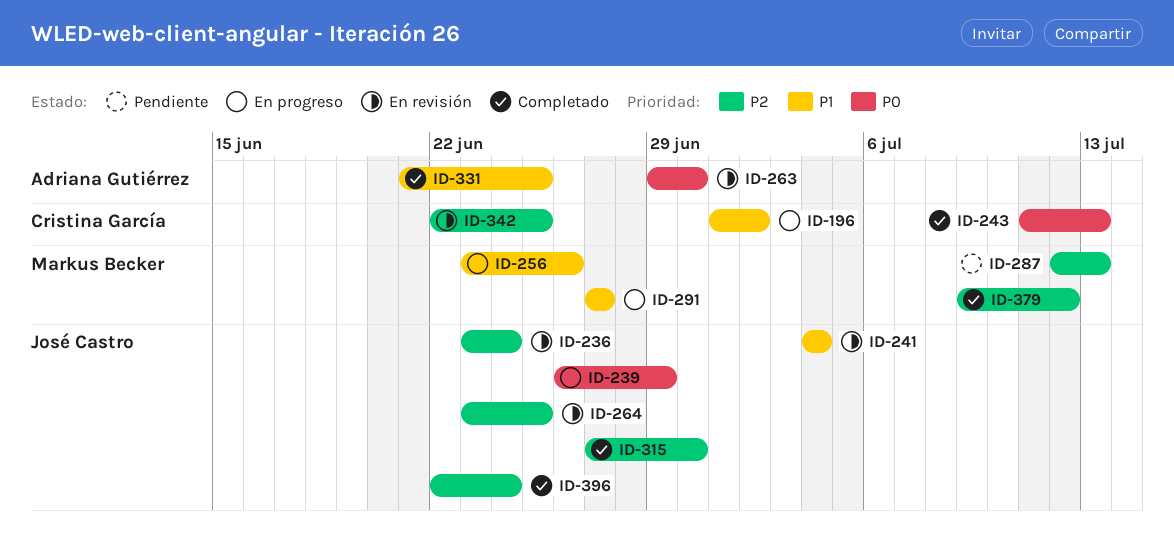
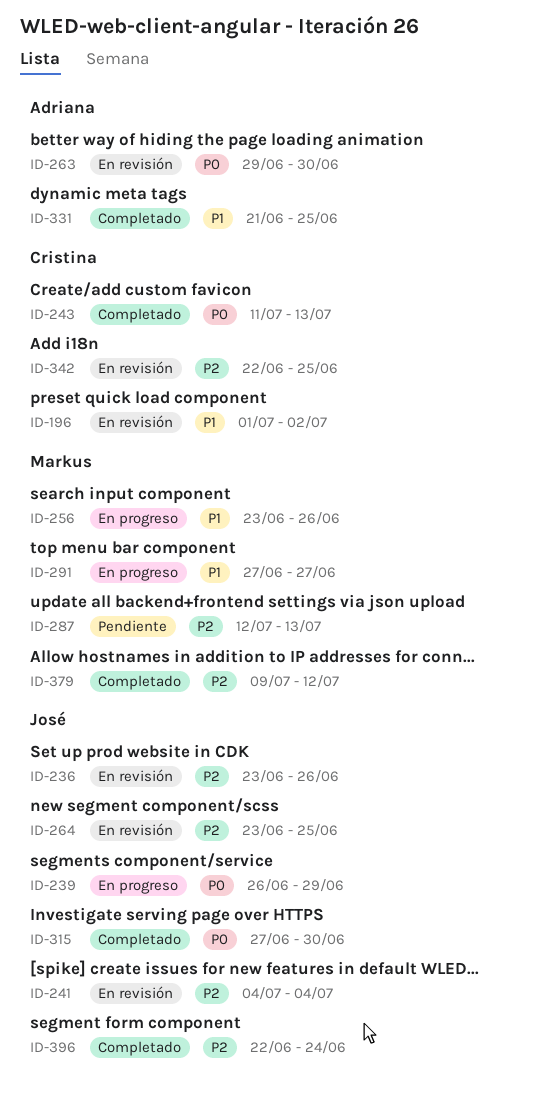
ID-196, status: En progreso -> En revisión
ID-236, due: Jun 24 -> Jun 26
ID-241, priority: P1 -> P2
ID-315, priority: P2 -> P0

